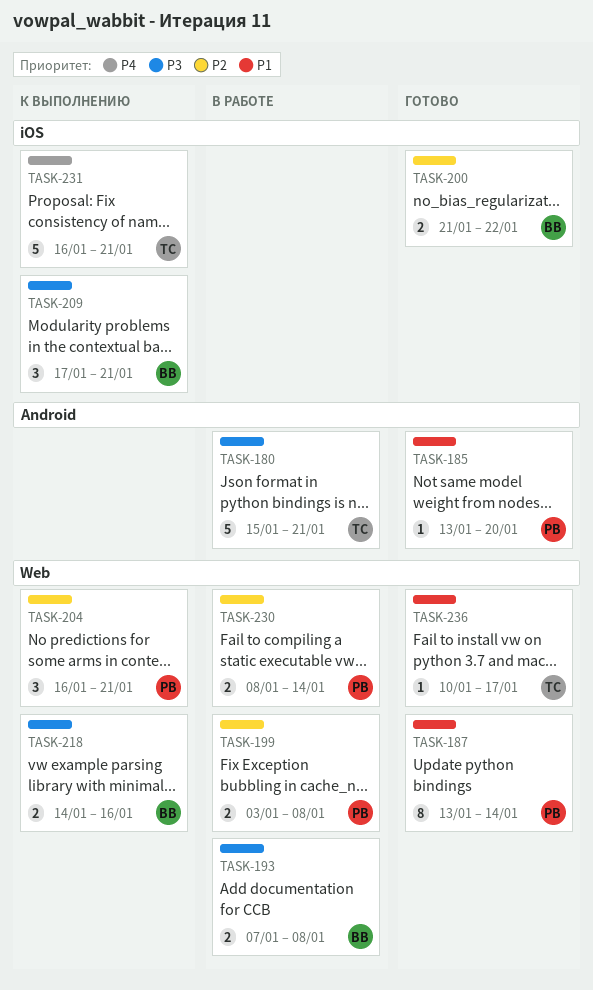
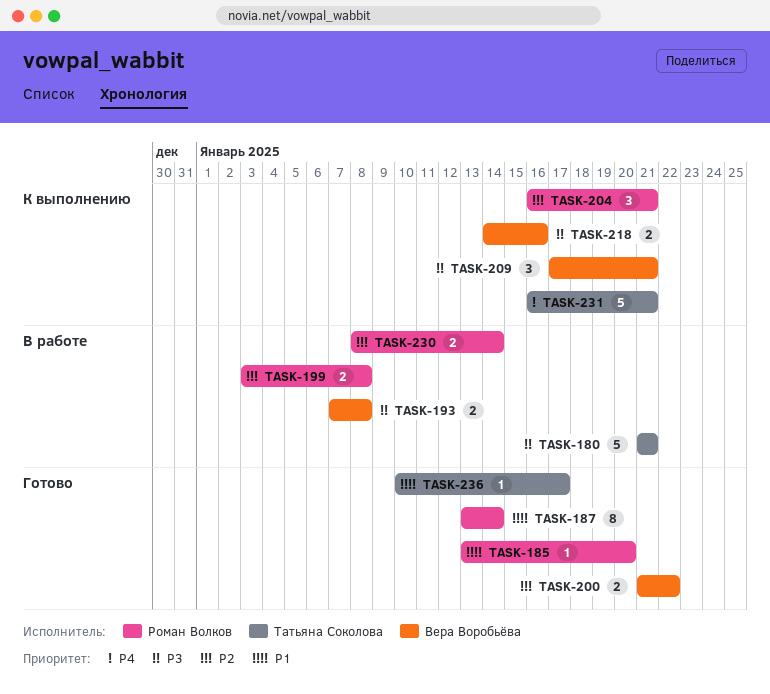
TASK-180, start: Jan 15 -> Jan 21

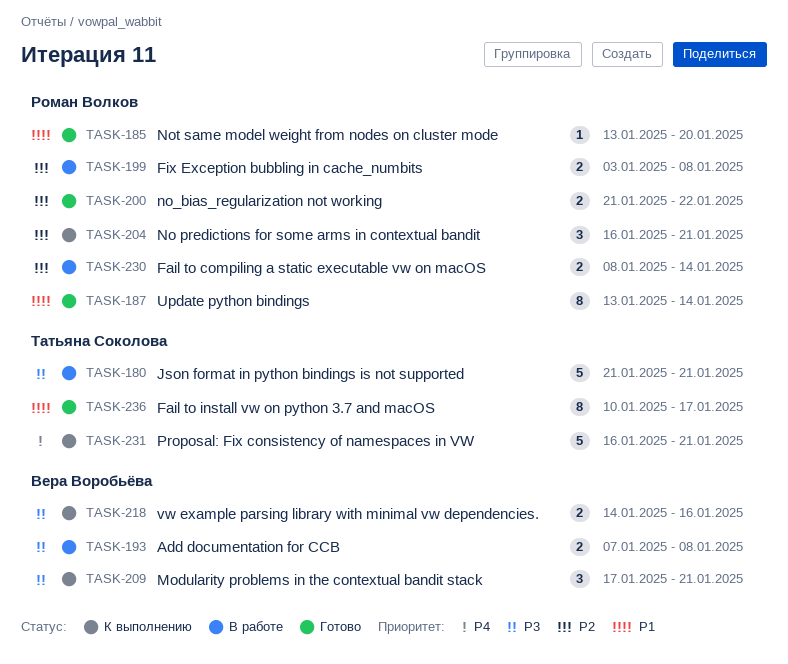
TASK-200, owner: Вера Воробьёва -> Роман Волков
TASK-236, estimate: 1 -> 8

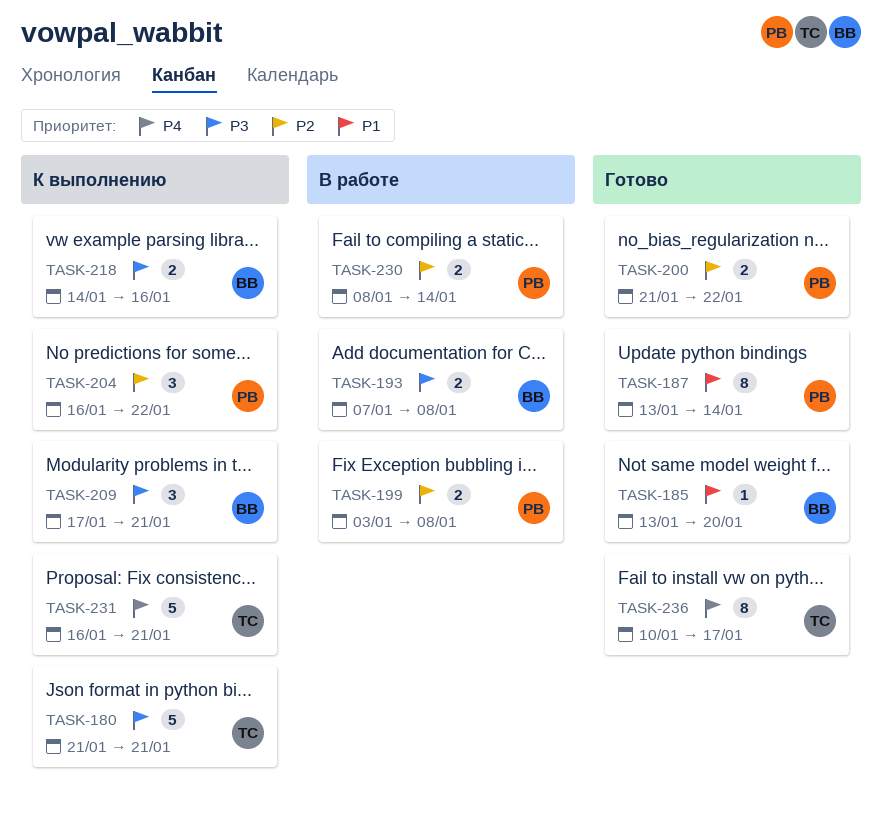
TASK-180, status: В работе -> К выполнению
TASK-185, owner: Роман Волков -> Вера Воробьёва
TASK-204, due: Jan 21 -> Jan 22
TASK-236, priority: P1 -> P4

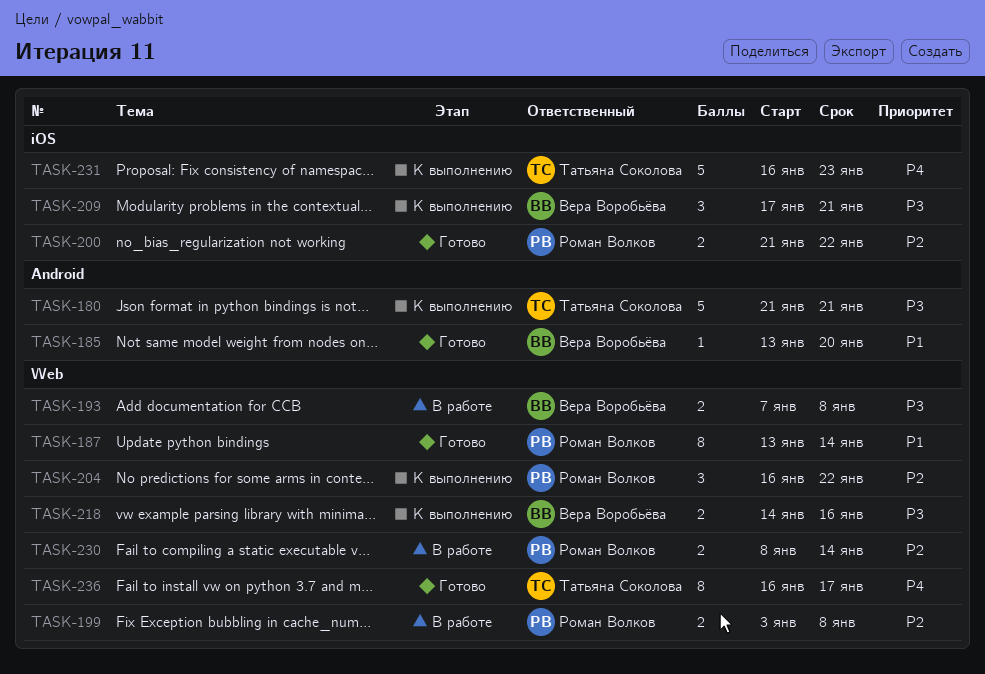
TASK-231, due: Jan 21 -> Jan 23
TASK-236, start: Jan 10 -> Jan 16

